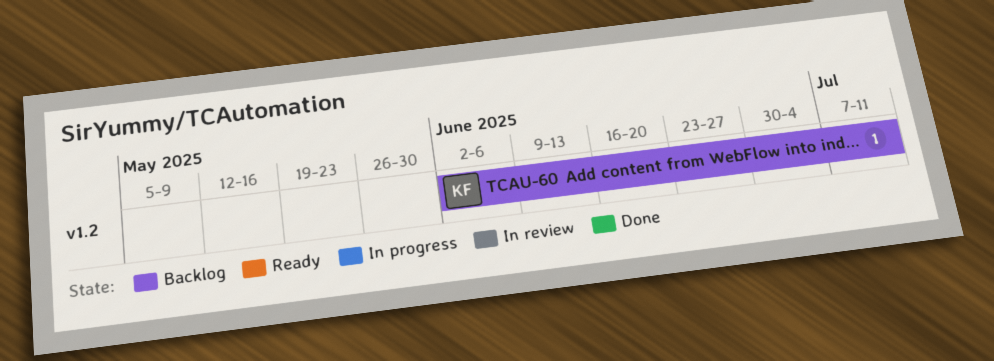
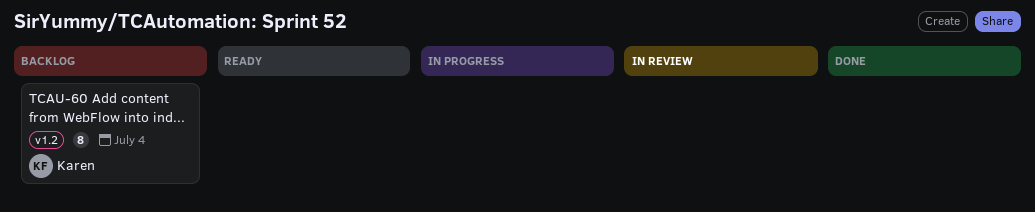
TCAU-60, estimate: 1 -> 8
TCAU-60, due: Jul 11 -> Jul 4

